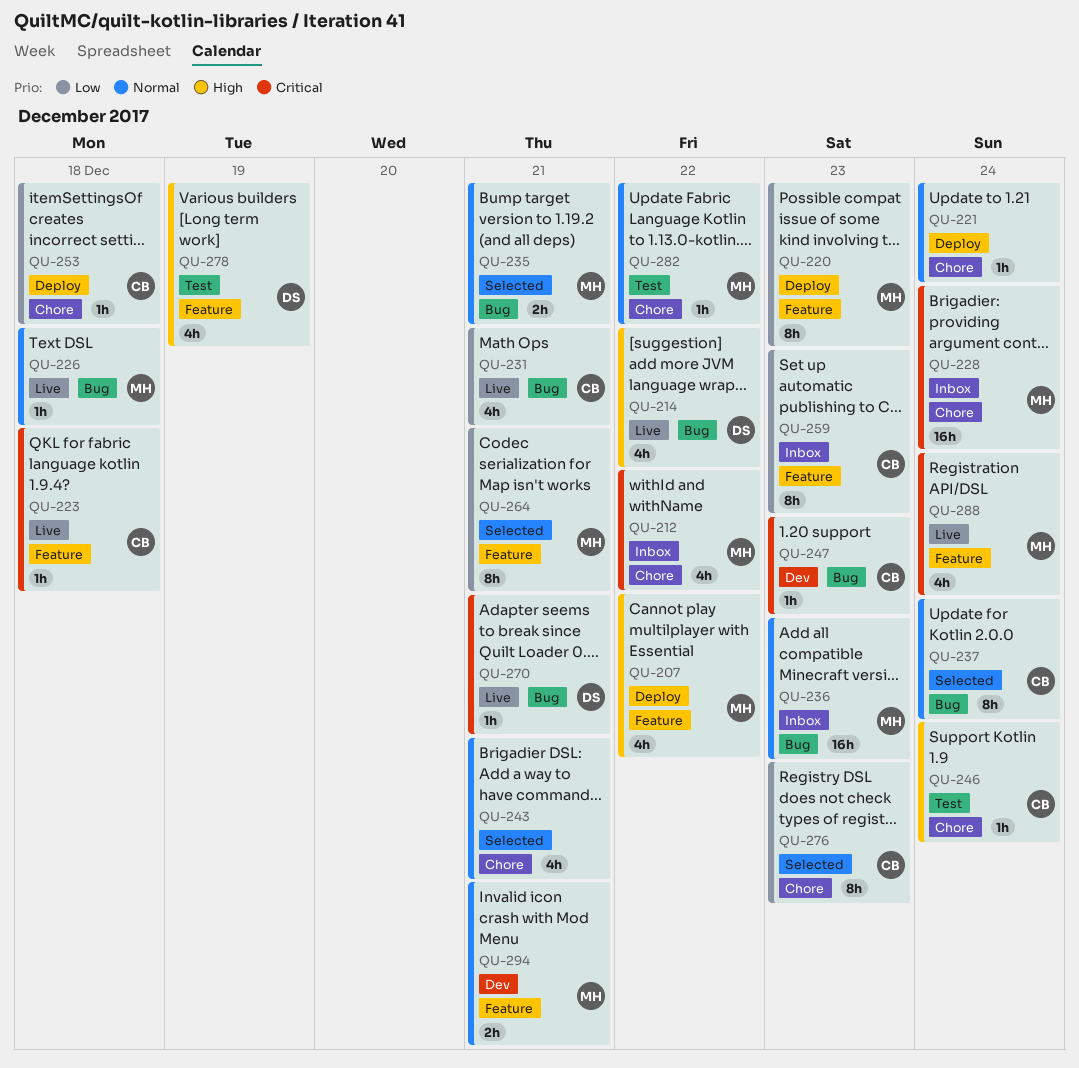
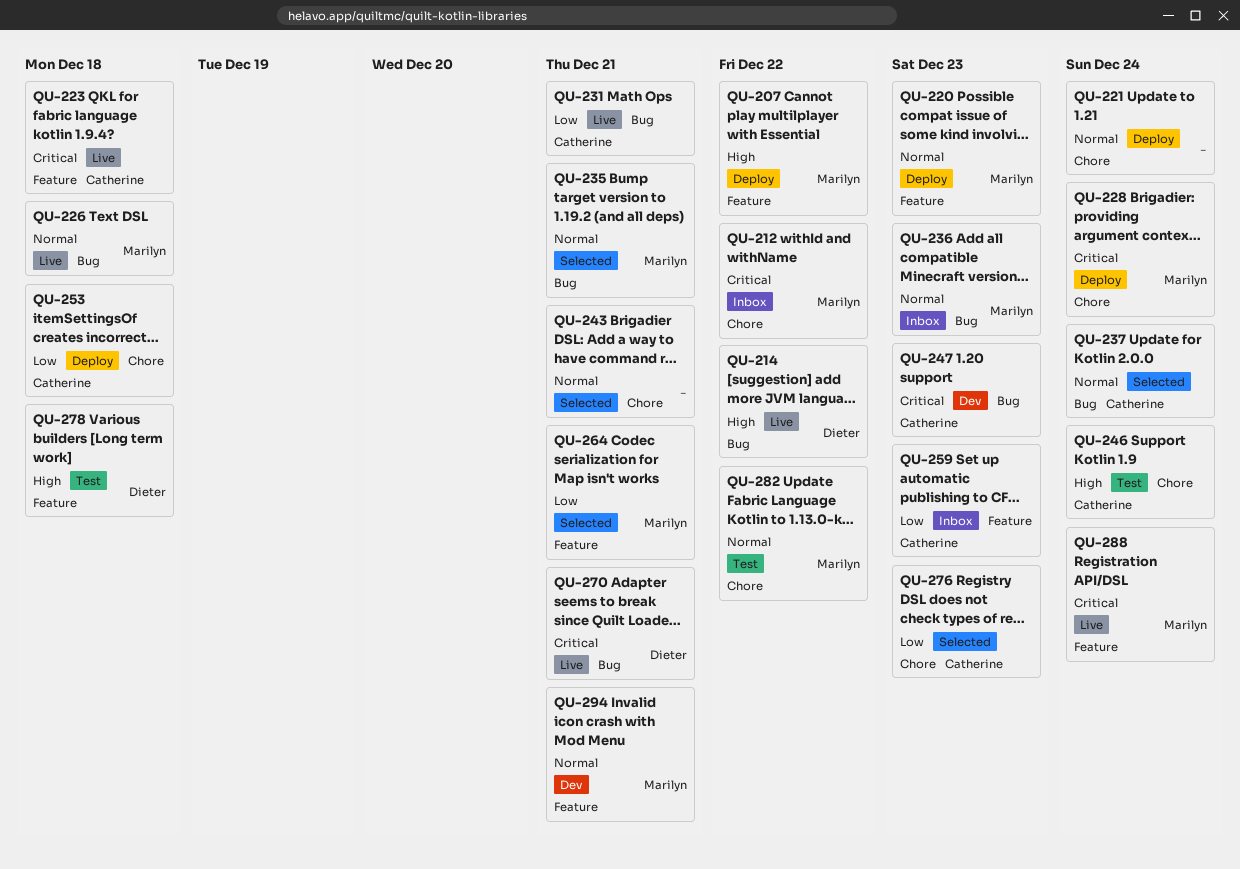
QU-220, priority: Low -> Normal
QU-228, status: Inbox -> Deploy
QU-278, due: Dec 19 -> Dec 18

